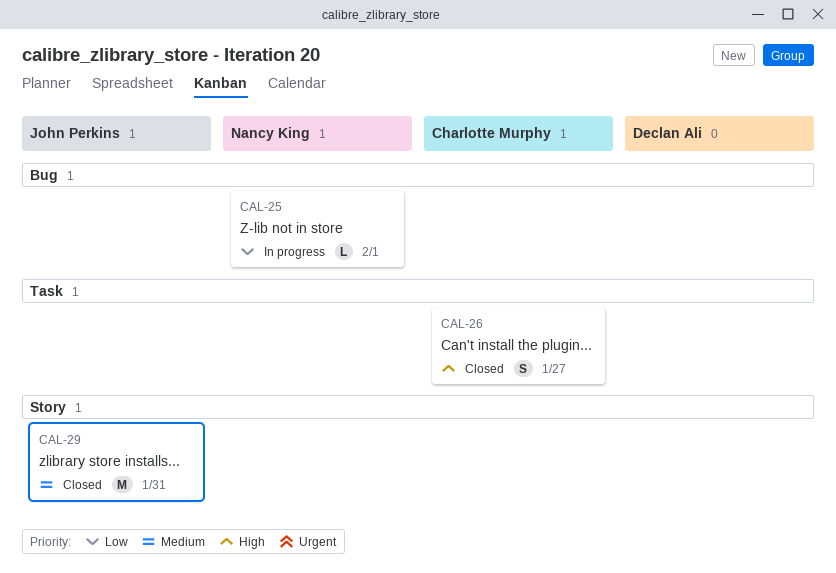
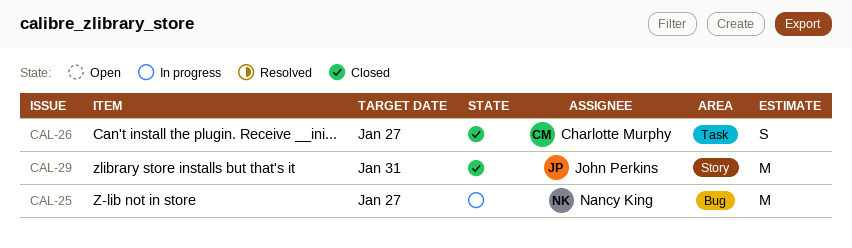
CAL-25, estimate: L -> M
CAL-25, due: Feb 1 -> Jan 27

